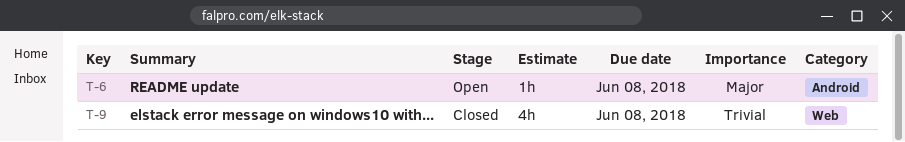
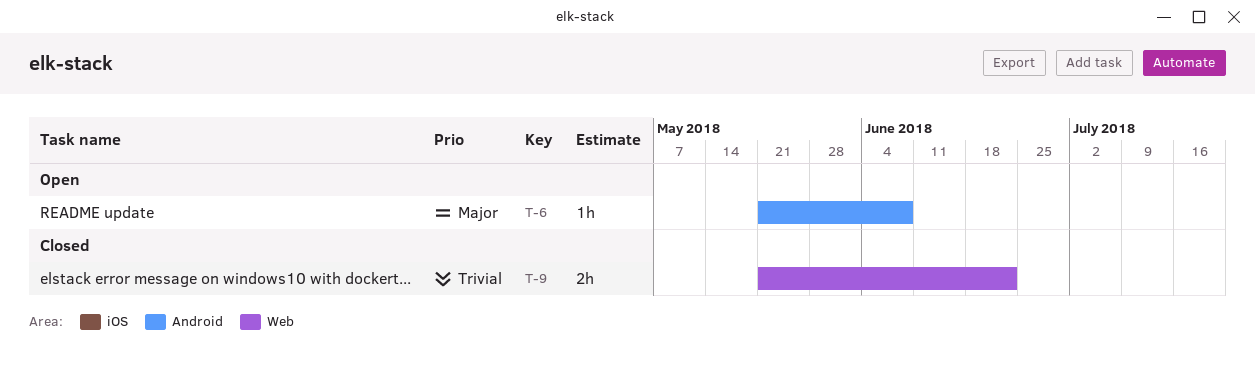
T-9, estimate: 4h -> 2h
T-9, due: Jun 8 -> Jun 22

